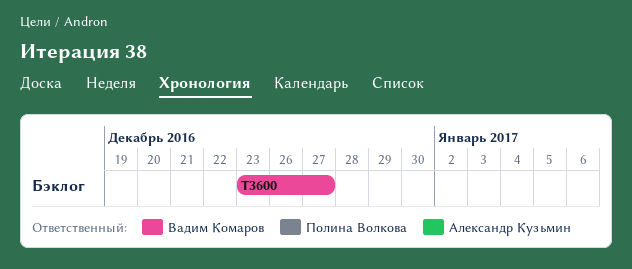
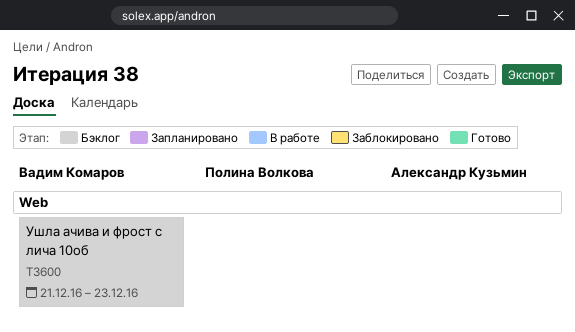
T3600, start: Dec 23 -> Dec 21
T3600, due: Dec 27 -> Dec 23

